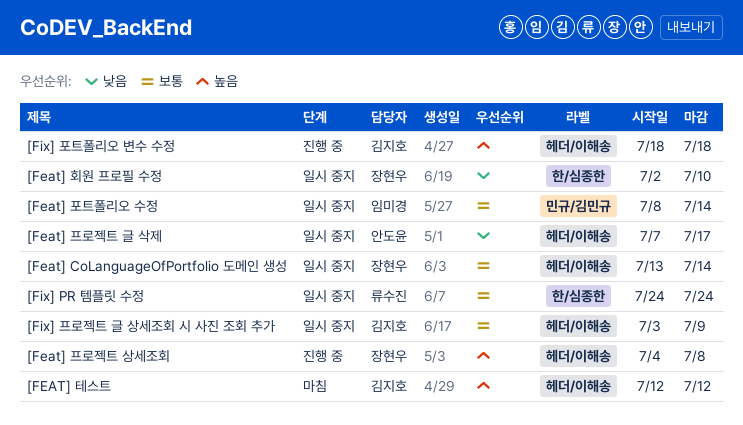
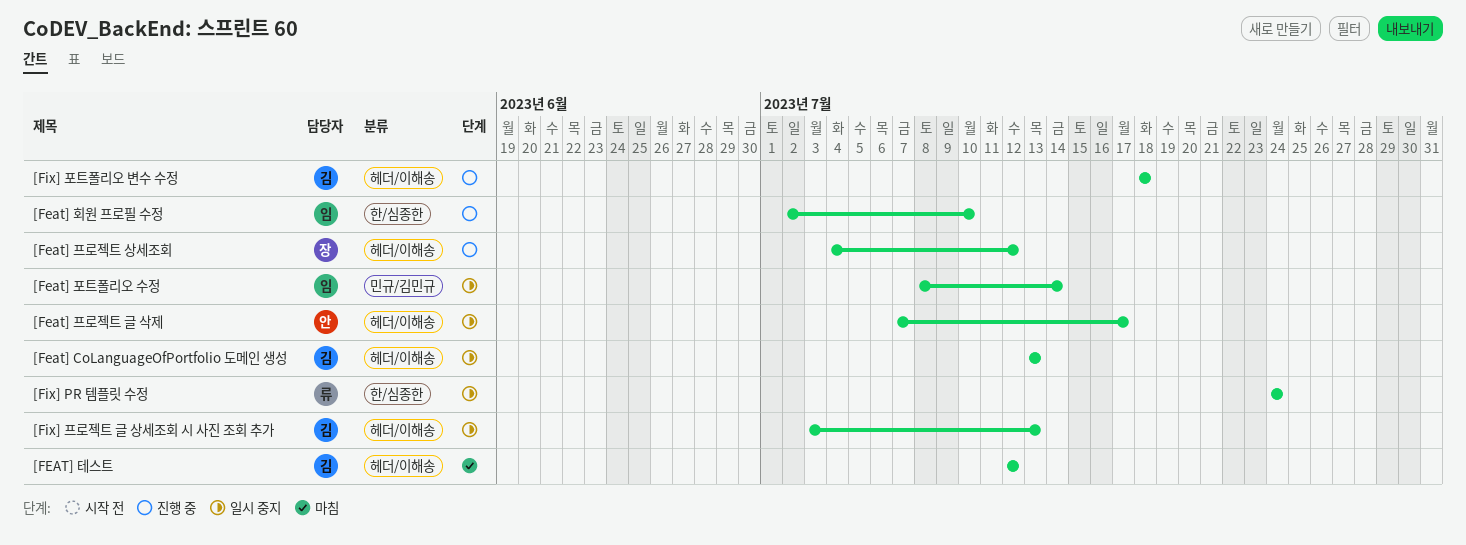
[Feat] CoLanguageOfPortfolio 도메인 생성, owner: 장현우 -> 김지호
[Feat] CoLanguageOfPortfolio 도메인 생성, due: Jul 14 -> Jul 13
[Feat] 프로젝트 상세조회, due: Jul 8 -> Jul 12
[Feat] 회원 프로필 수정, status: 일시 중지 -> 진행 중
[Feat] 회원 프로필 수정, owner: 장현우 -> 임미경
[Fix] 프로젝트 글 상세조회 시 사진 조회 추가, due: Jul 9 -> Jul 13

